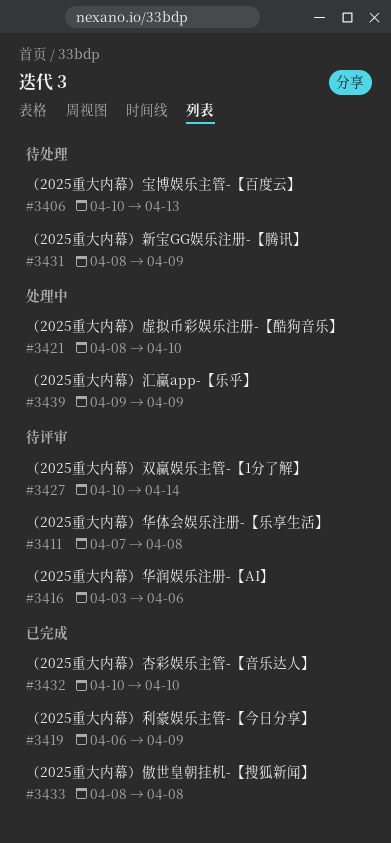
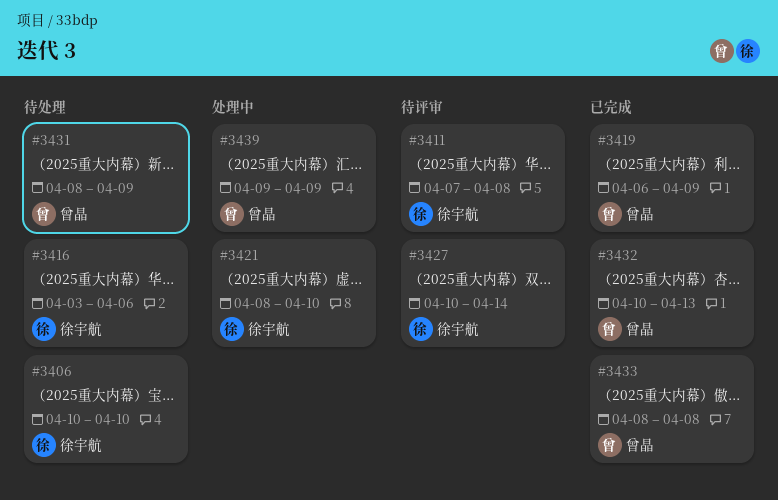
#3406, due: Apr 13 -> Apr 10
#3416, status: 待评审 -> 待处理
#3432, due: Apr 10 -> Apr 13

